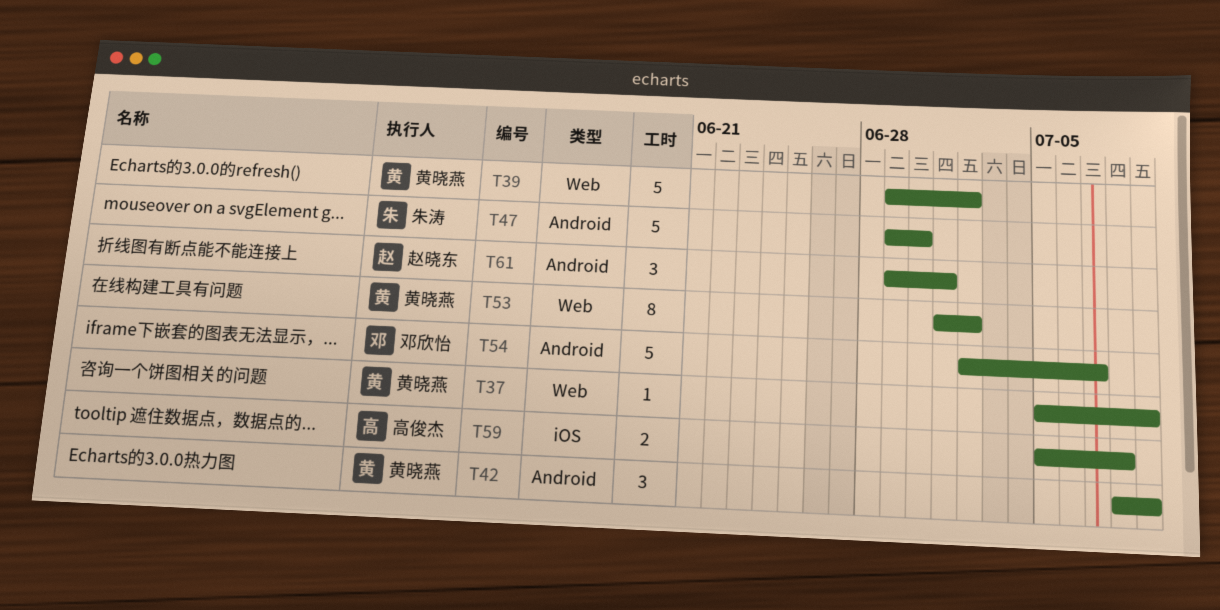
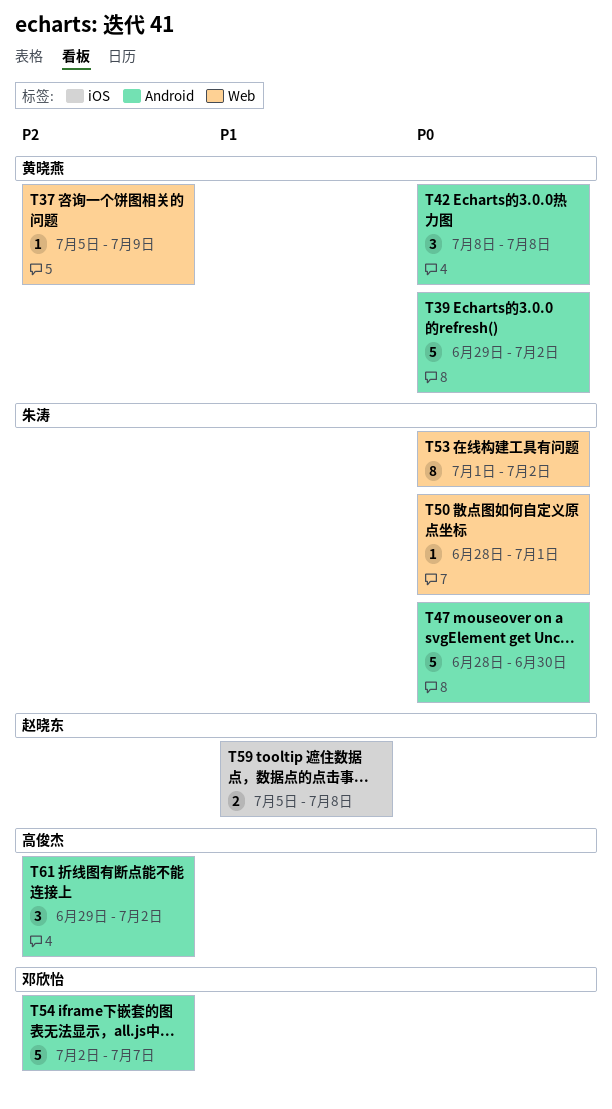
T39, label: Web -> Android
T42, due: Jul 9 -> Jul 8
T47, start: Jun 29 -> Jun 28
T50: none -> present
T53, owner: 黄晓燕 -> 朱涛
T59, owner: 高俊杰 -> 赵晓东
T61, owner: 赵晓东 -> 高俊杰
T61, due: Jul 1 -> Jul 2

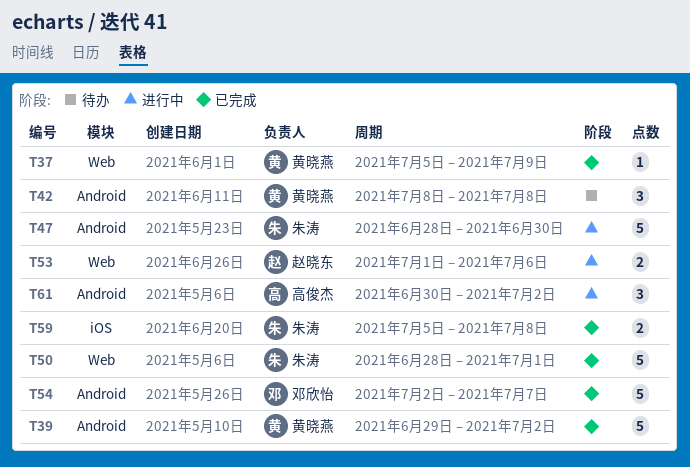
T50, estimate: 1 -> 5
T53, owner: 朱涛 -> 赵晓东
T53, estimate: 8 -> 2
T53, due: Jul 2 -> Jul 6
T59, owner: 赵晓东 -> 朱涛
T61, start: Jun 29 -> Jun 30

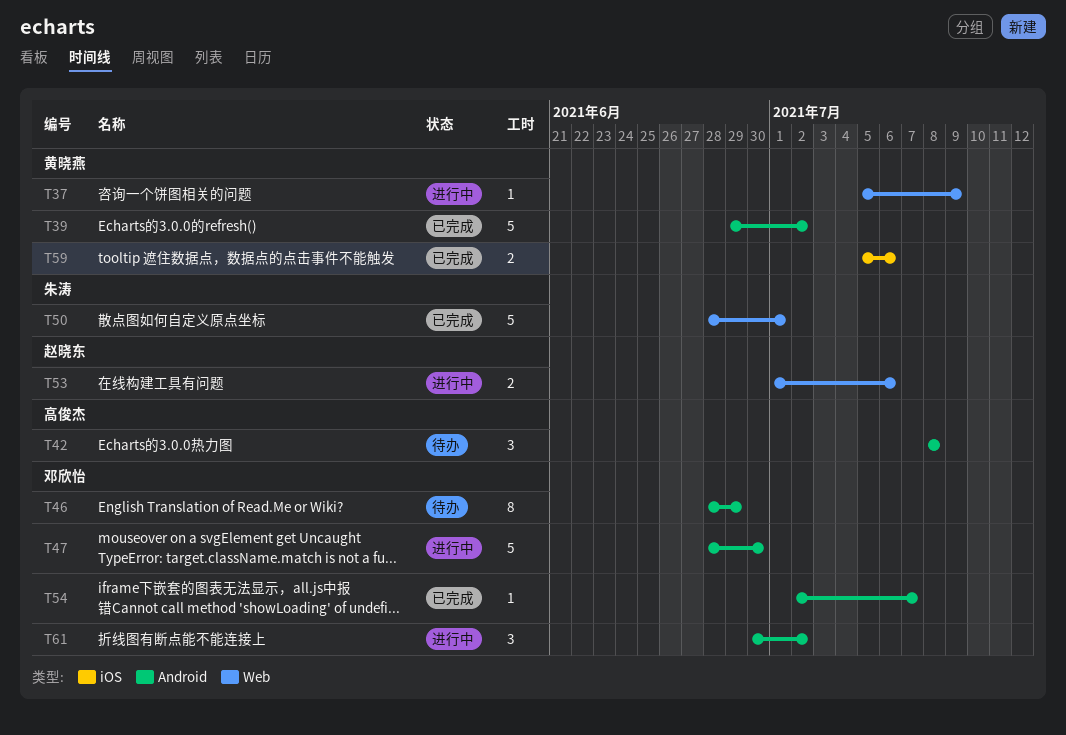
T37, status: 已完成 -> 进行中
T42, owner: 黄晓燕 -> 高俊杰
T46: none -> present
T47, owner: 朱涛 -> 邓欣怡
T54, estimate: 5 -> 1
T59, owner: 朱涛 -> 黄晓燕
T59, due: Jul 8 -> Jul 6
T61, owner: 高俊杰 -> 邓欣怡

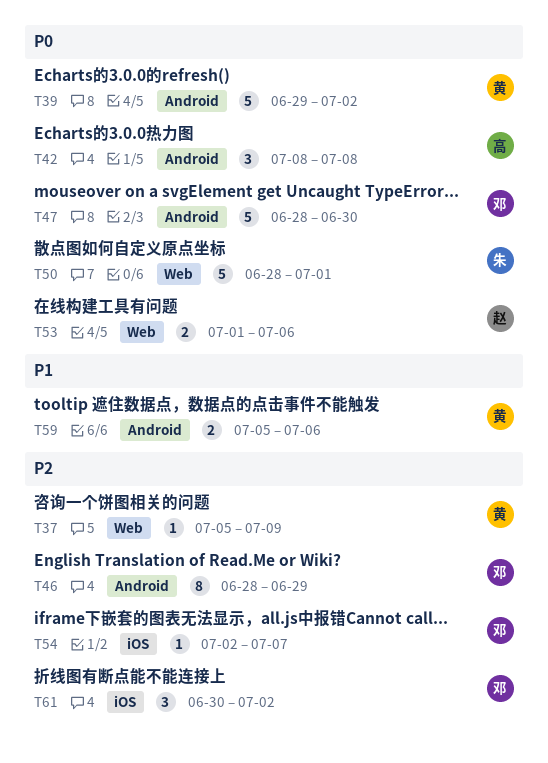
T54, label: Android -> iOS
T59, label: iOS -> Android
T61, label: Android -> iOS

